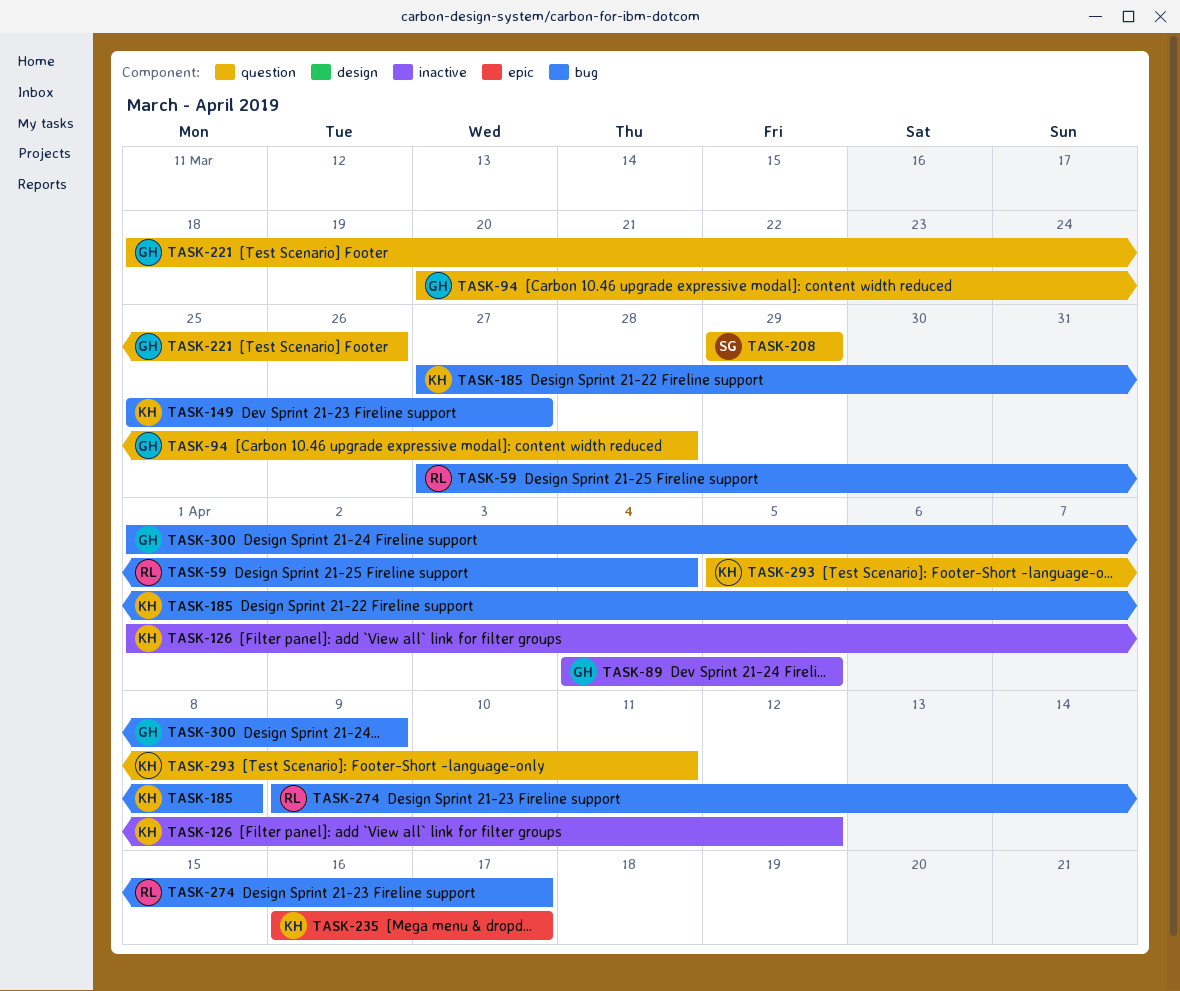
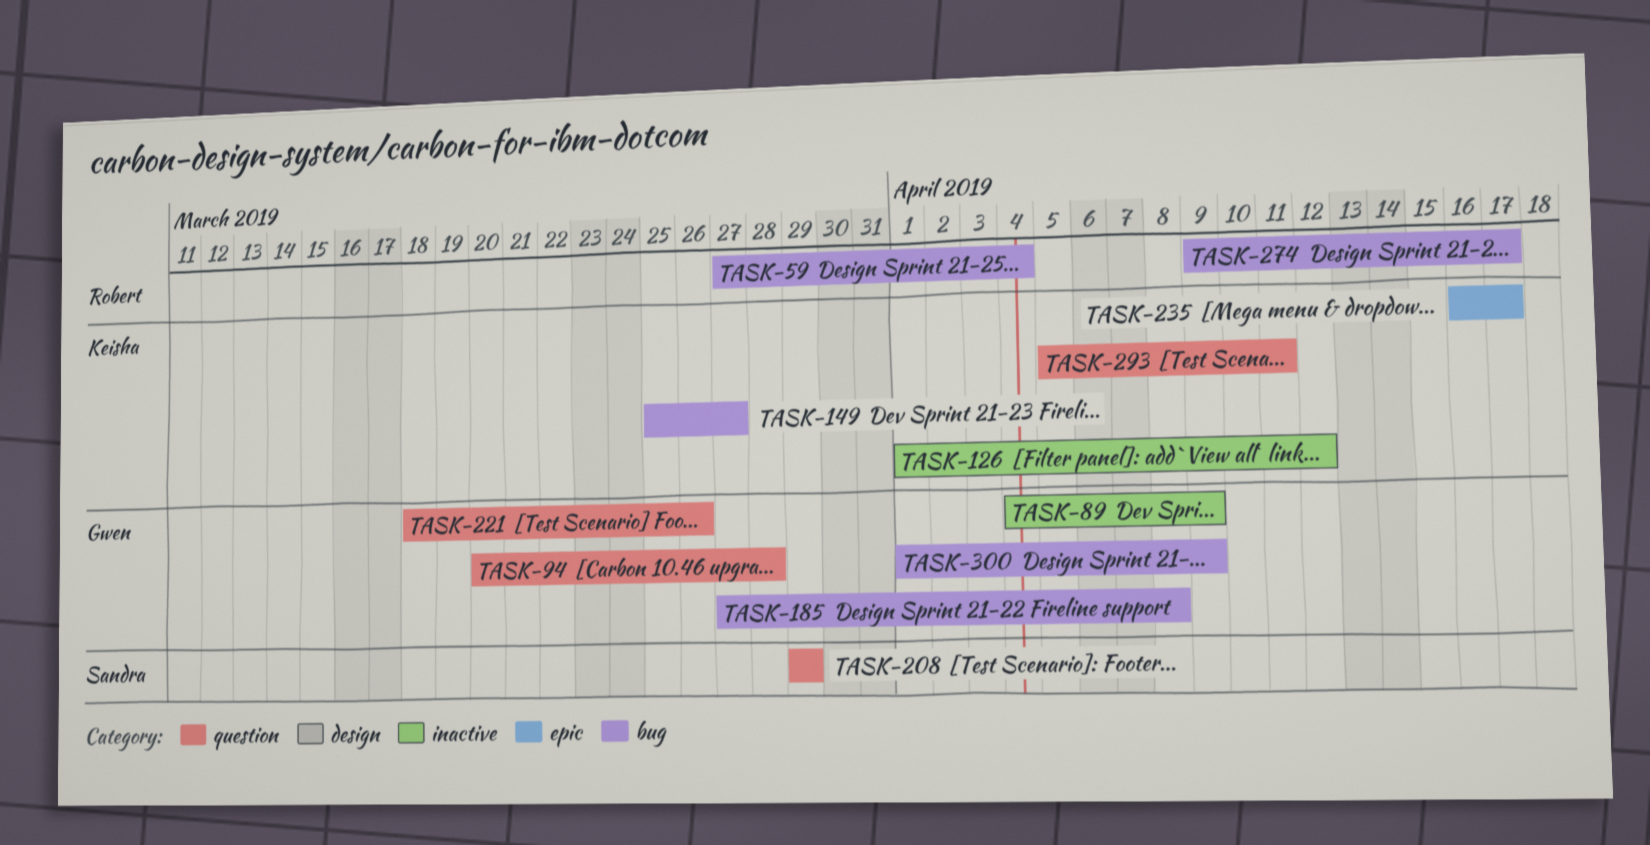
TASK-89, due: Apr 5 -> Apr 9
TASK-185, owner: Keisha -> Gwen

